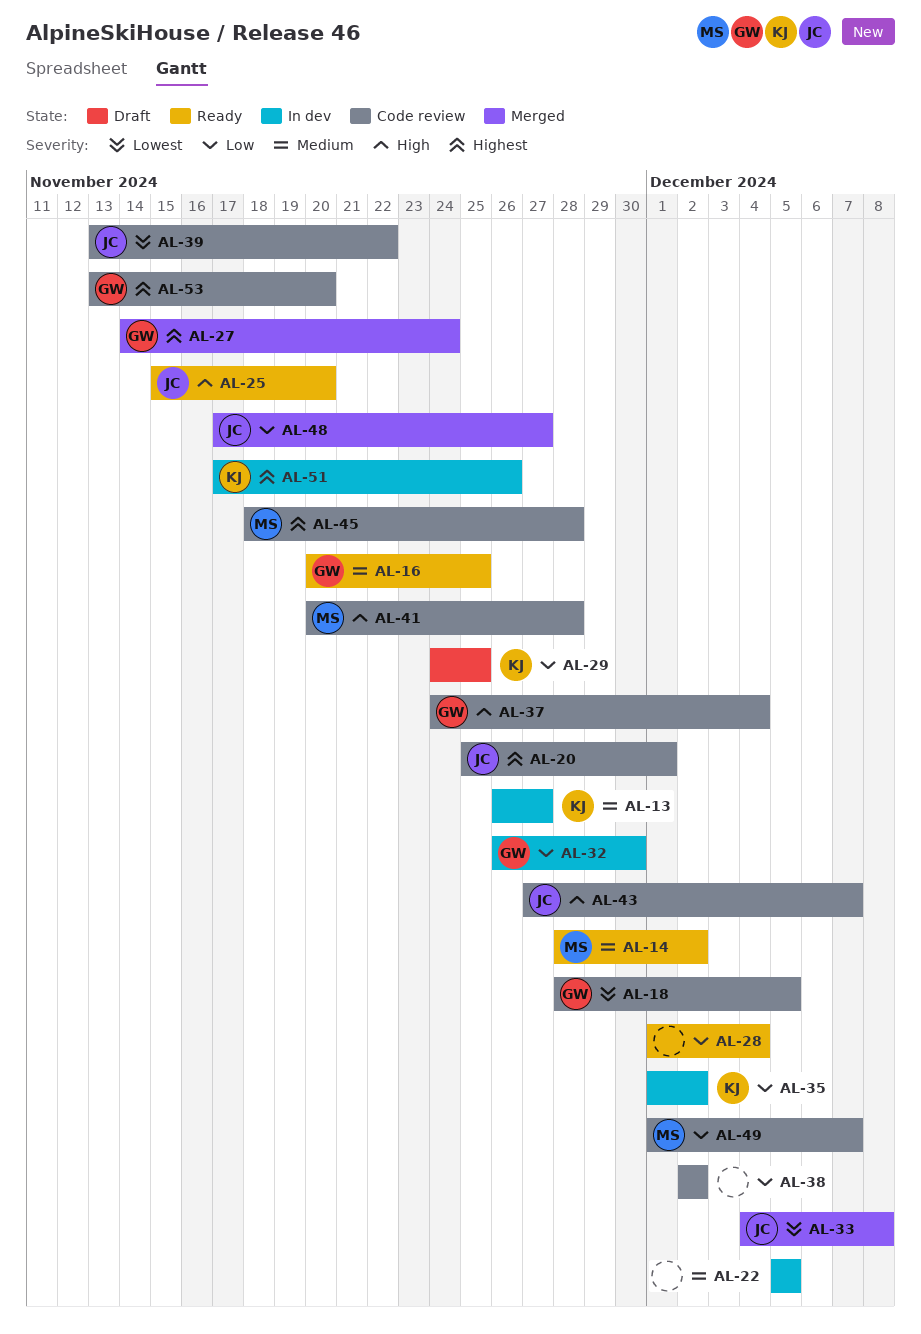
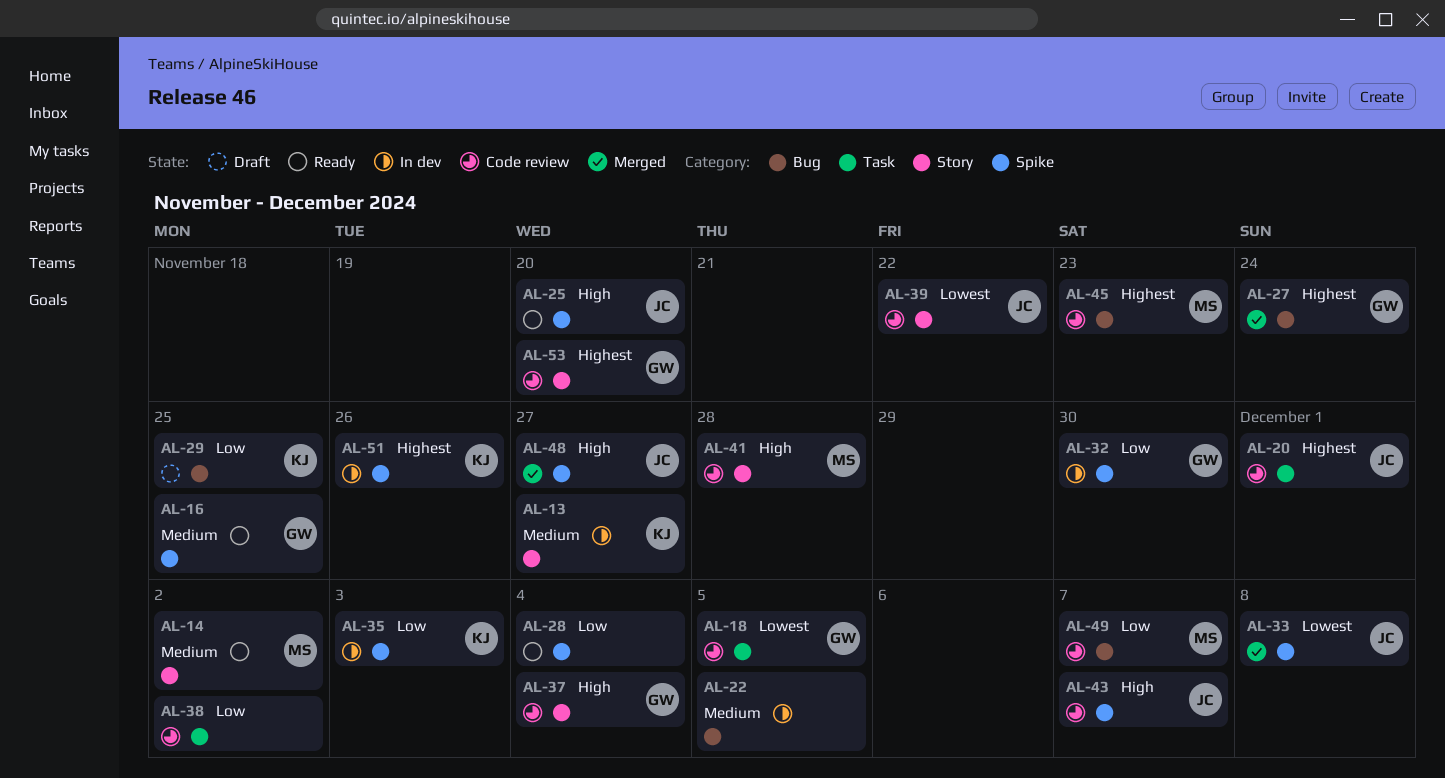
AL-35, due: Dec 2 -> Dec 3
AL-45, due: Nov 28 -> Nov 23
AL-48, priority: Low -> High

